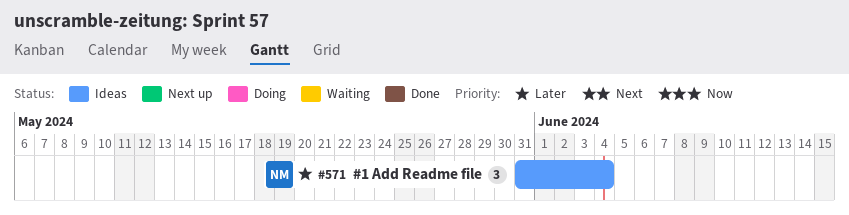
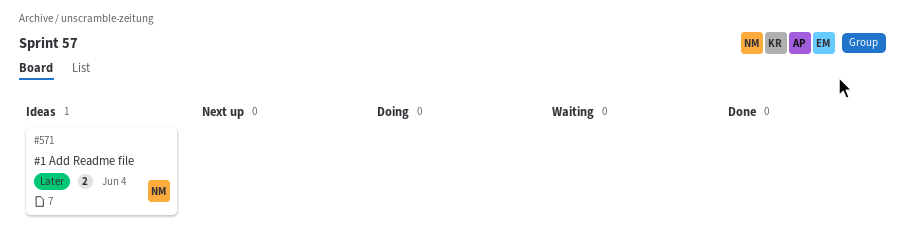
#571, estimate: 3 -> 2

